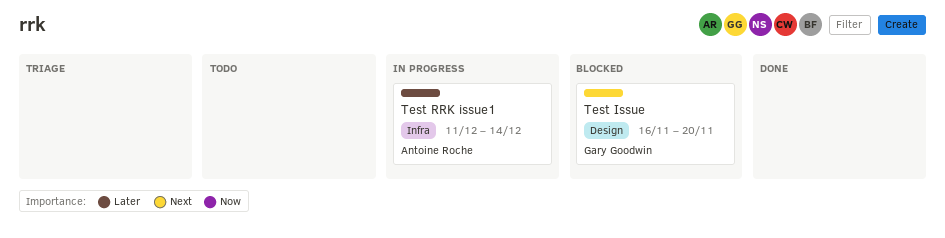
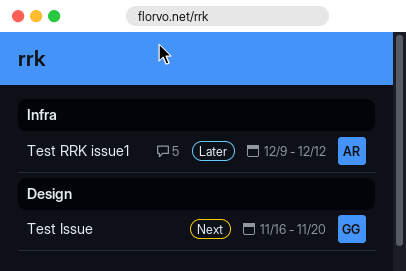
Test RRK issue1, start: Dec 11 -> Dec 9
Test RRK issue1, due: Dec 14 -> Dec 12

